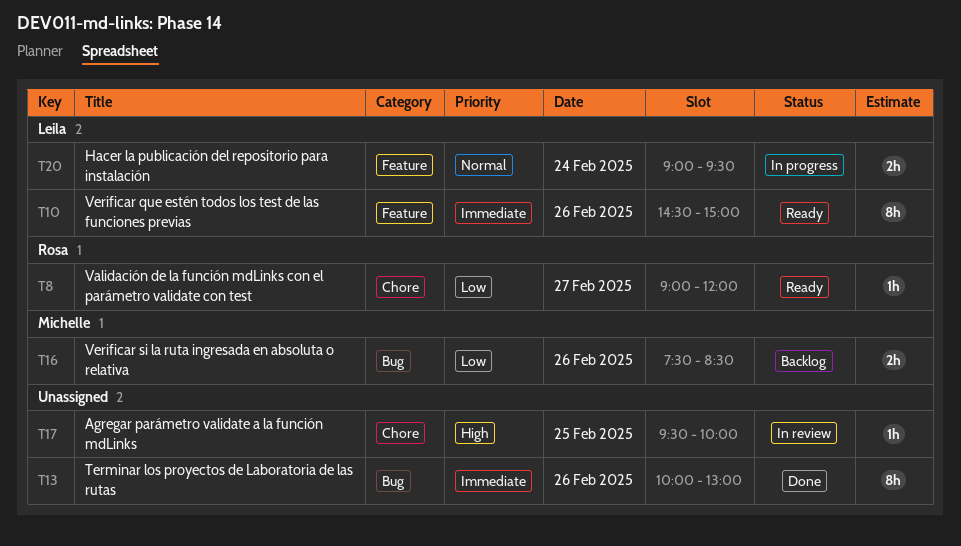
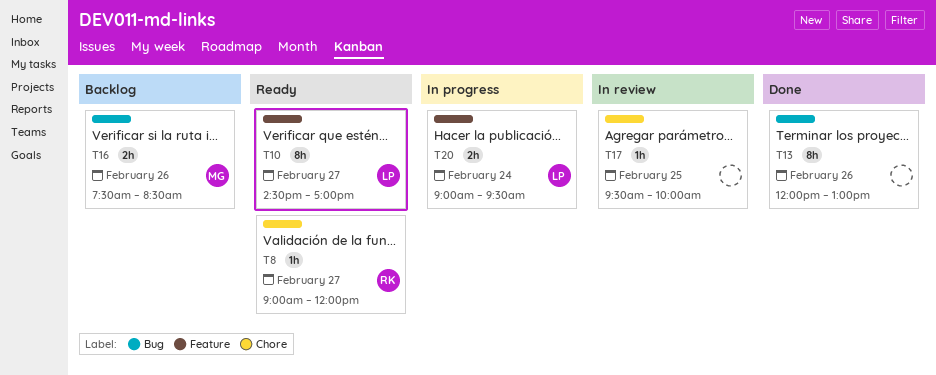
T10, day: Feb 26 -> Feb 27
T10, ends: 15:00 -> 17:00
T13, begins: 10:00 -> 12:00

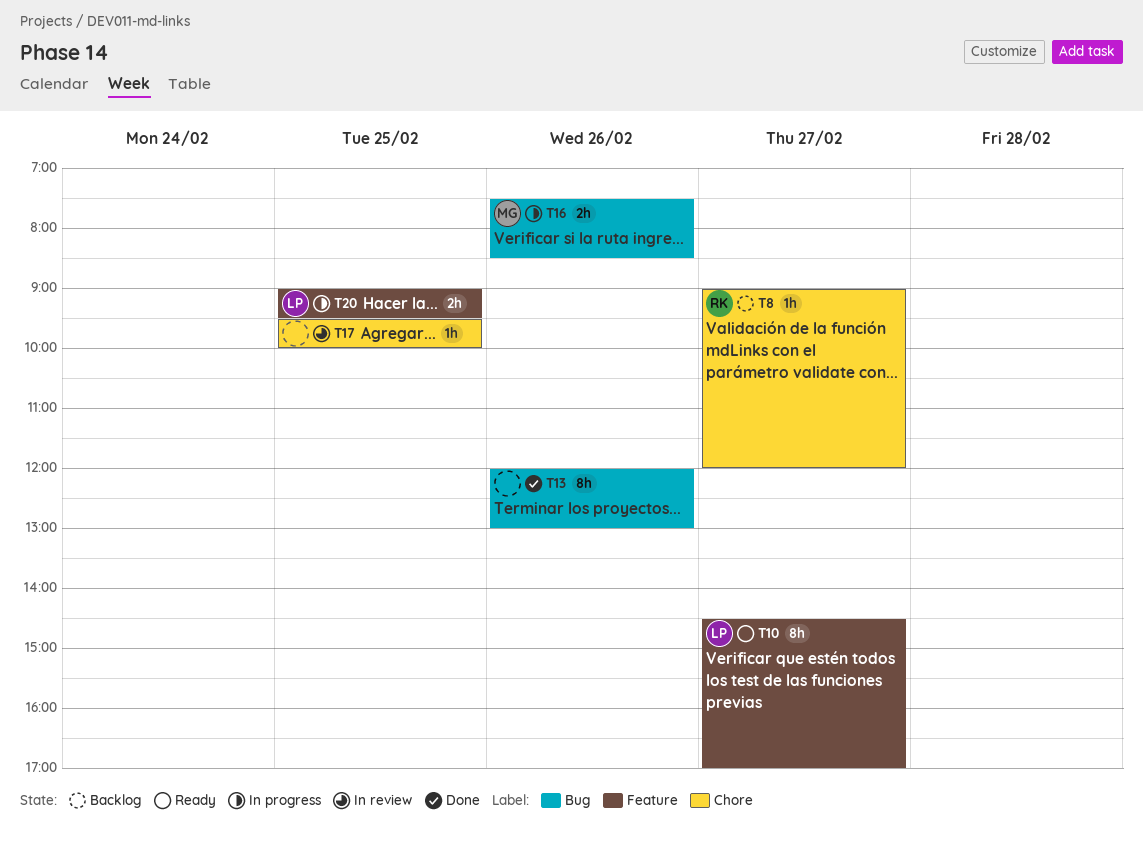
T8, status: Ready -> Backlog
T16, status: Backlog -> In progress
T20, day: Feb 24 -> Feb 25

